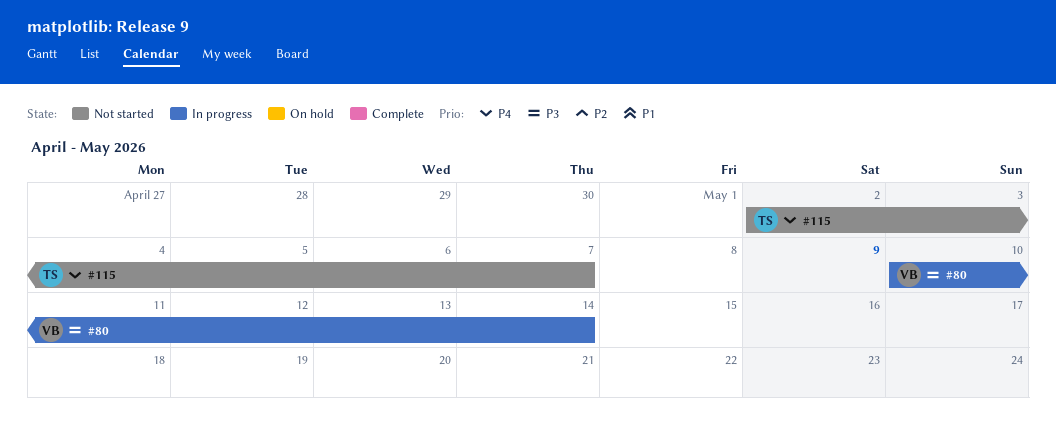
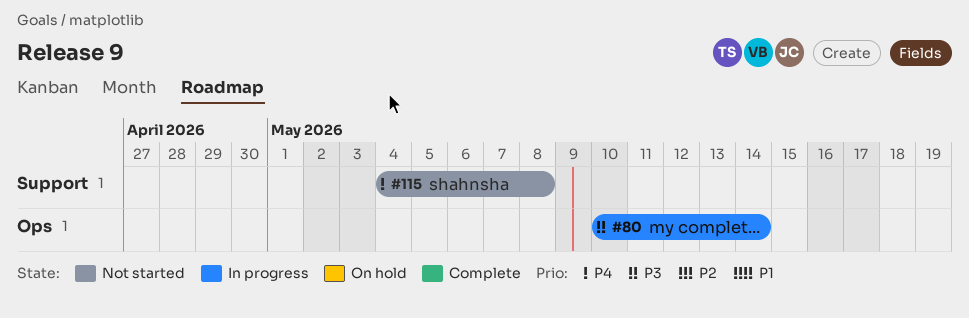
#115, start: May 2 -> May 4
#115, due: May 7 -> May 8

